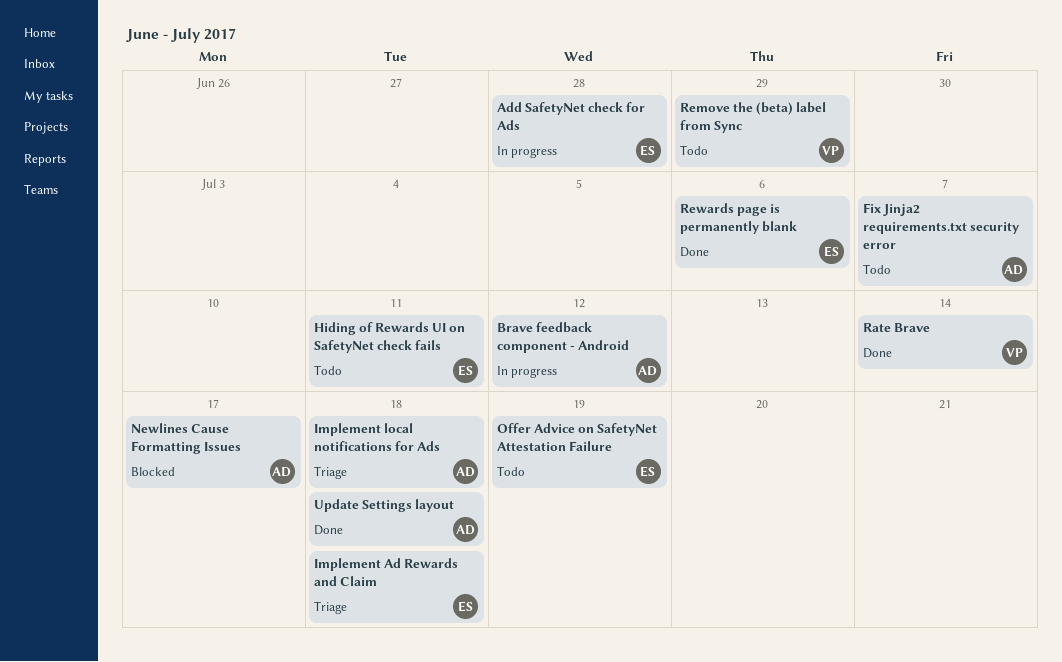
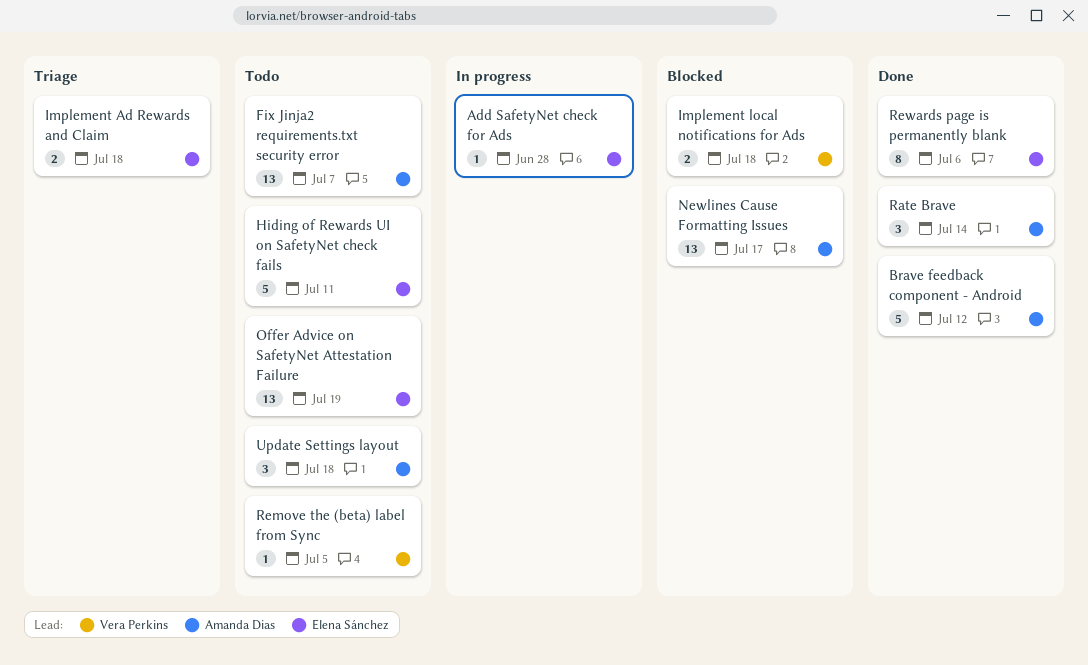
Brave feedback component - Android, status: In progress -> Done
Implement local notifications for Ads, status: Triage -> Blocked
Implement local notifications for Ads, owner: Amanda Dias -> Vera Perkins
Rate Brave, owner: Vera Perkins -> Amanda Dias
Remove the (beta) label from Sync, due: Jun 29 -> Jul 5
Update Settings layout, status: Done -> Todo

